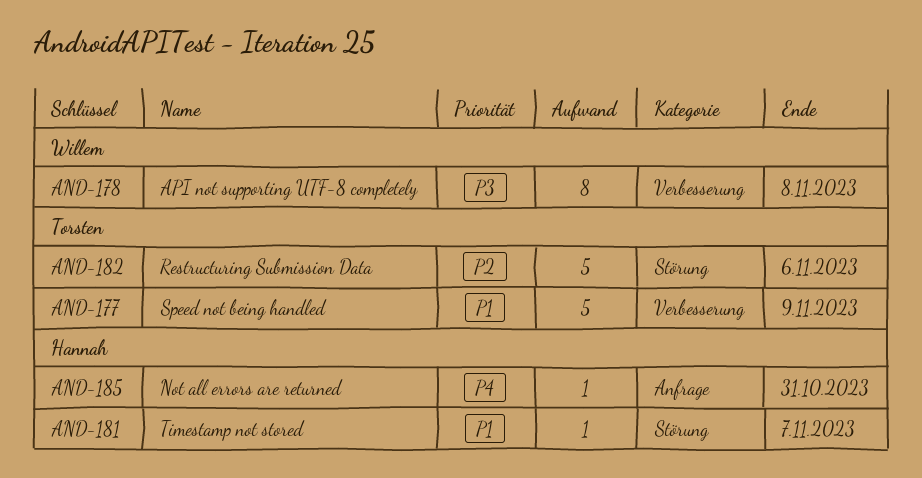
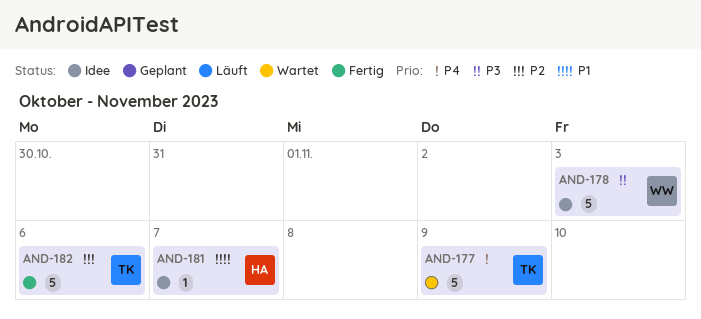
AND-177, priority: P1 -> P4
AND-178, estimate: 8 -> 5
AND-178, due: Nov 8 -> Nov 3
AND-185: present -> none

